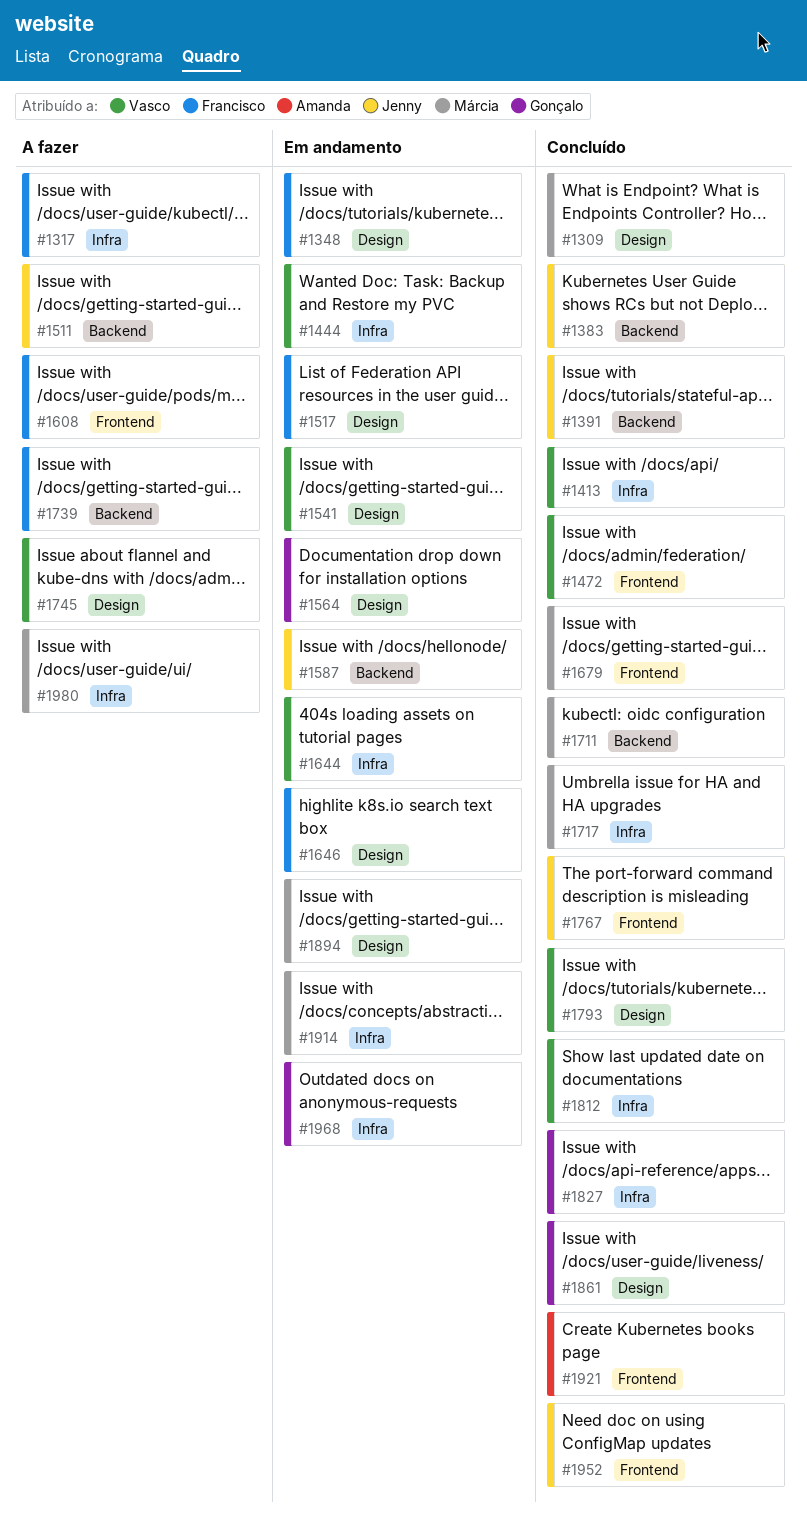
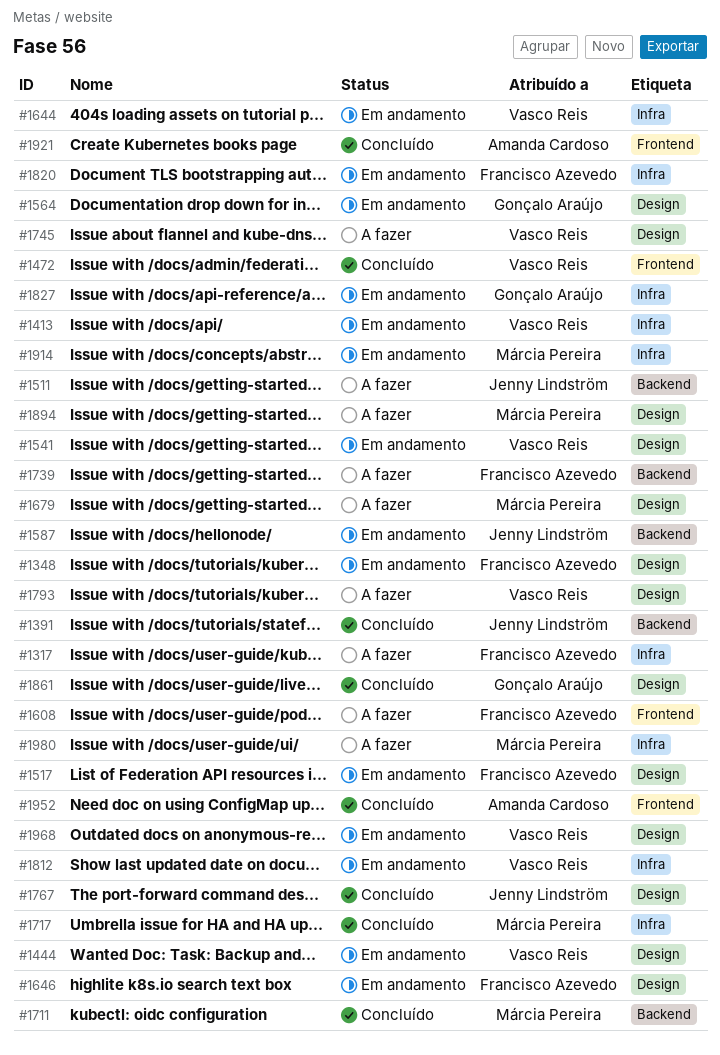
#1309: present -> none
#1383: present -> none
#1413, status: Concluído -> Em andamento
#1444, label: Infra -> Design
#1679, status: Concluído -> A fazer
#1679, label: Frontend -> Design
#1767, label: Frontend -> Design
#1793, status: Concluído -> A fazer
#1812, status: Concluído -> Em andamento
#1820: none -> present
#1827, status: Concluído -> Em andamento
#1894, status: Em andamento -> A fazer
#1952, owner: Jenny Lindström -> Amanda Cardoso
#1968, owner: Gonçalo Araújo -> Vasco Reis
#1968, label: Infra -> Design

